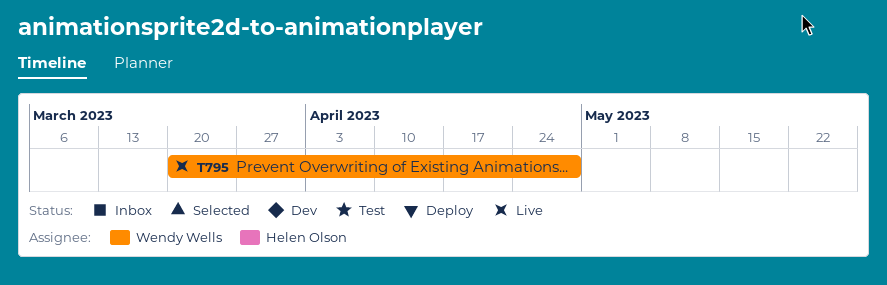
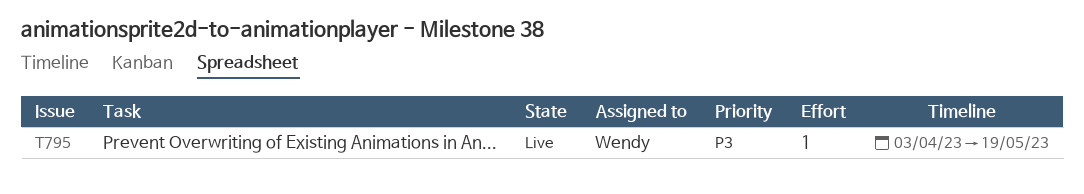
T795, start: Mar 20 -> Apr 3
T795, due: Apr 28 -> May 19

